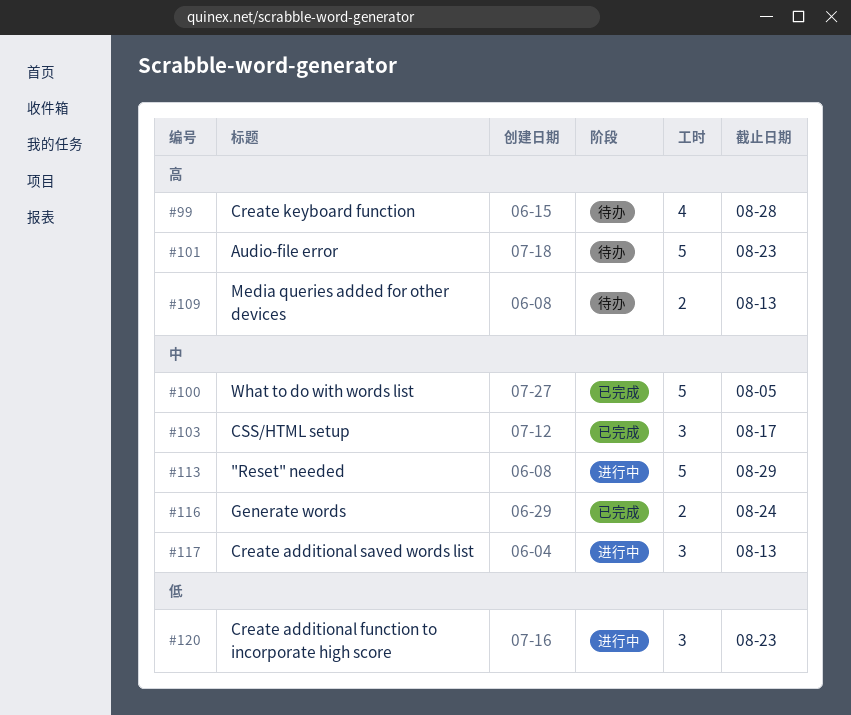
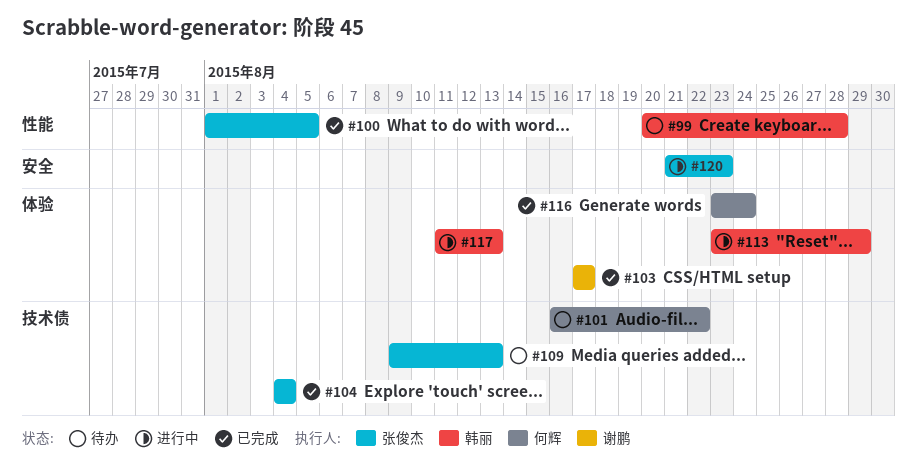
#101, due: Aug 23 -> Aug 22
#104: none -> present

